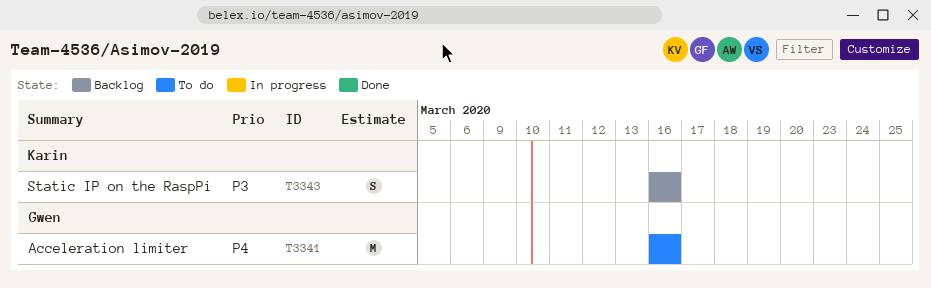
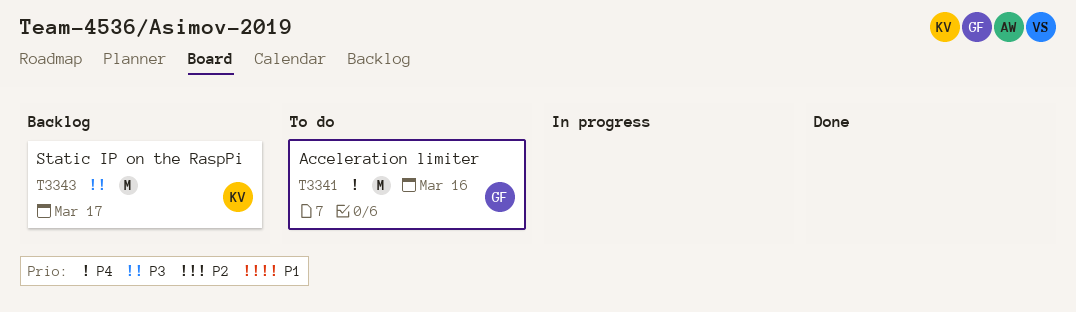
T3343, estimate: S -> M
T3343, due: Mar 16 -> Mar 17

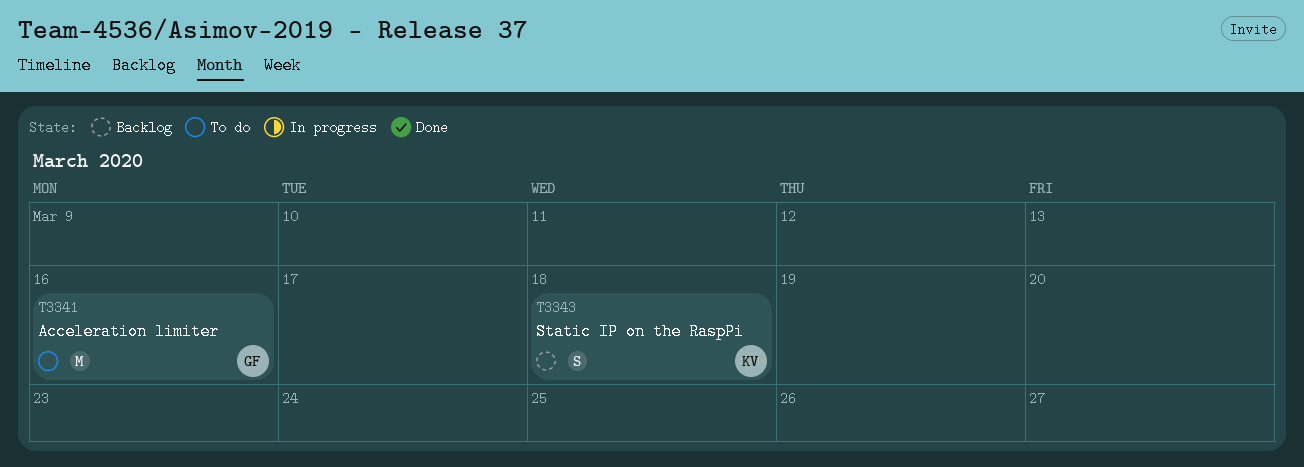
T3343, estimate: M -> S
T3343, due: Mar 17 -> Mar 18

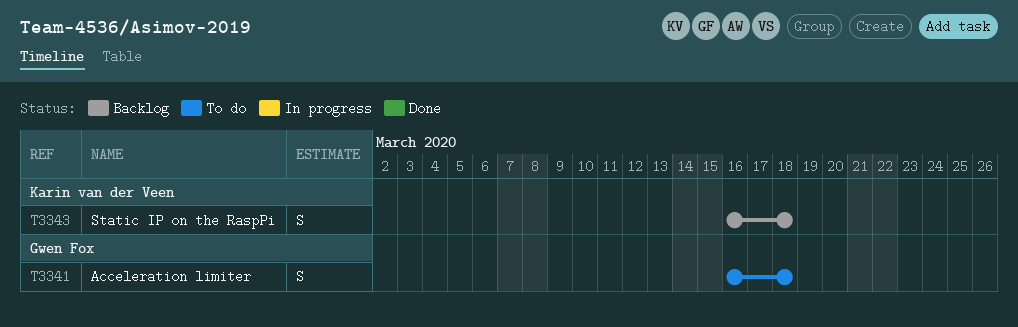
T3341, estimate: M -> S
T3341, due: Mar 16 -> Mar 18

